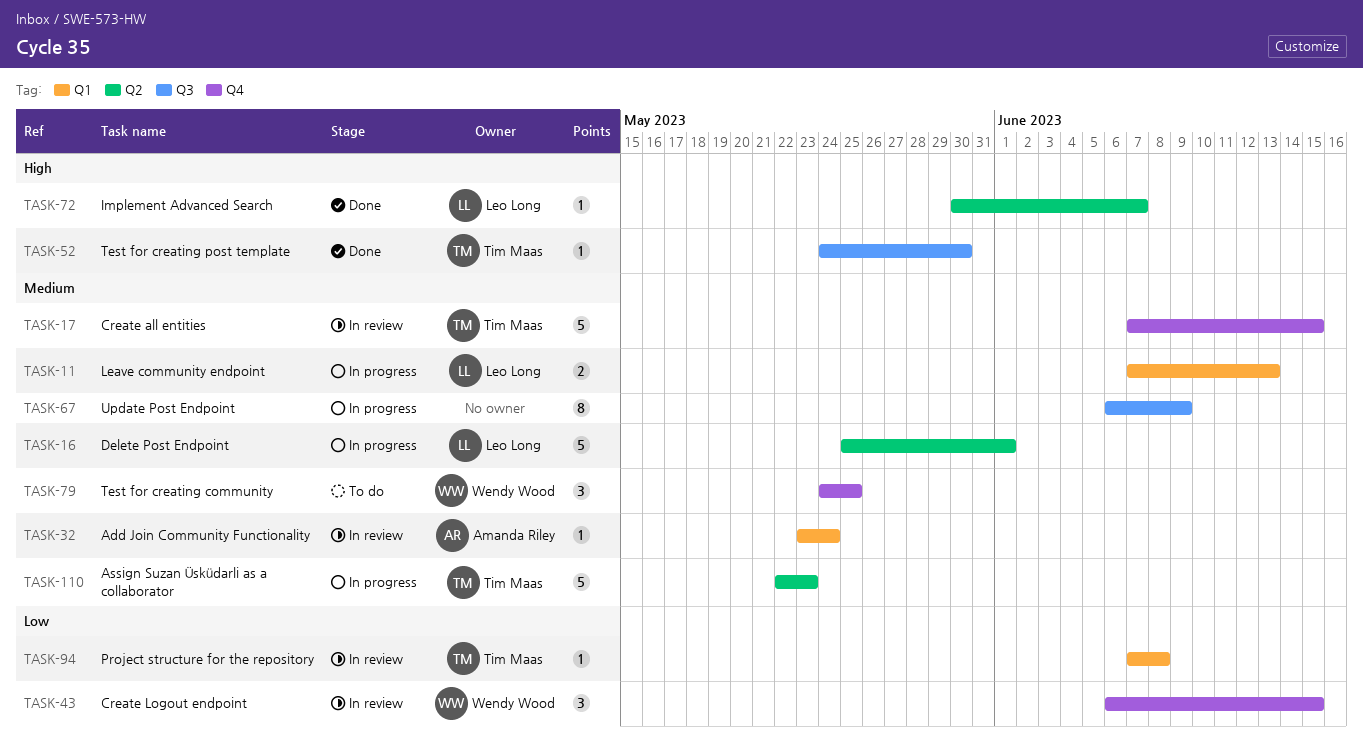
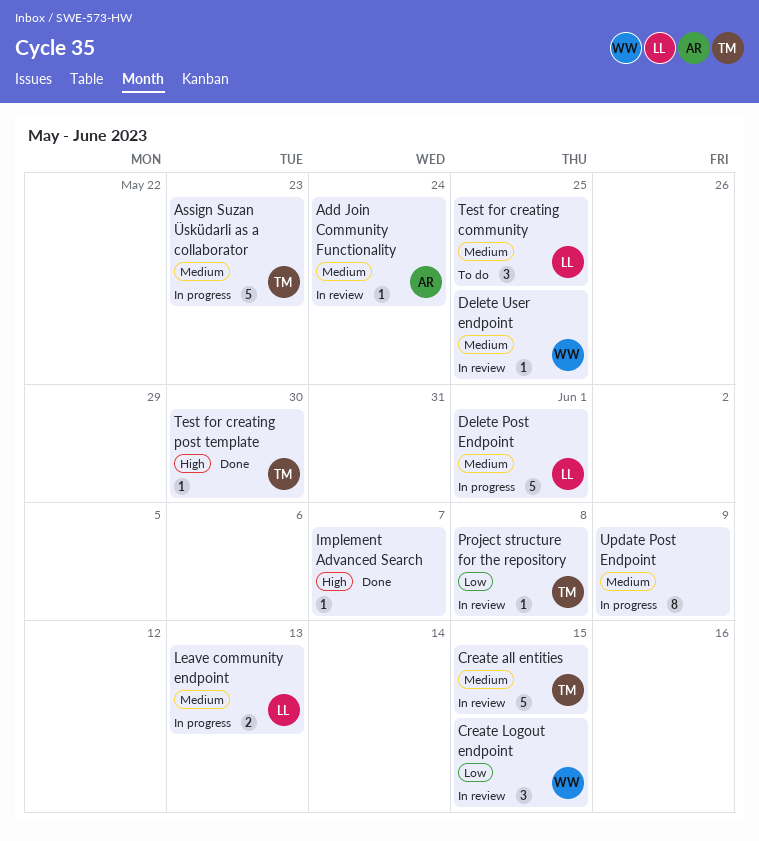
Delete User endpoint: none -> present
Implement Advanced Search, owner: Leo Long -> none
Test for creating community, owner: Wendy Wood -> Leo Long

